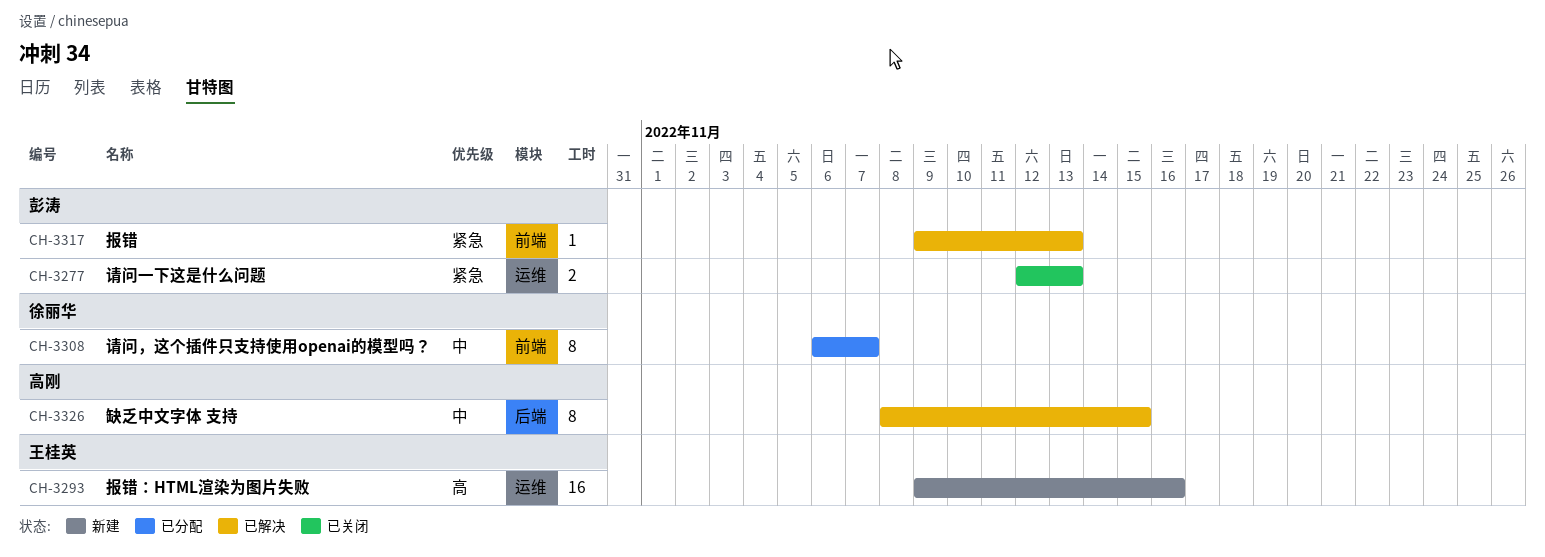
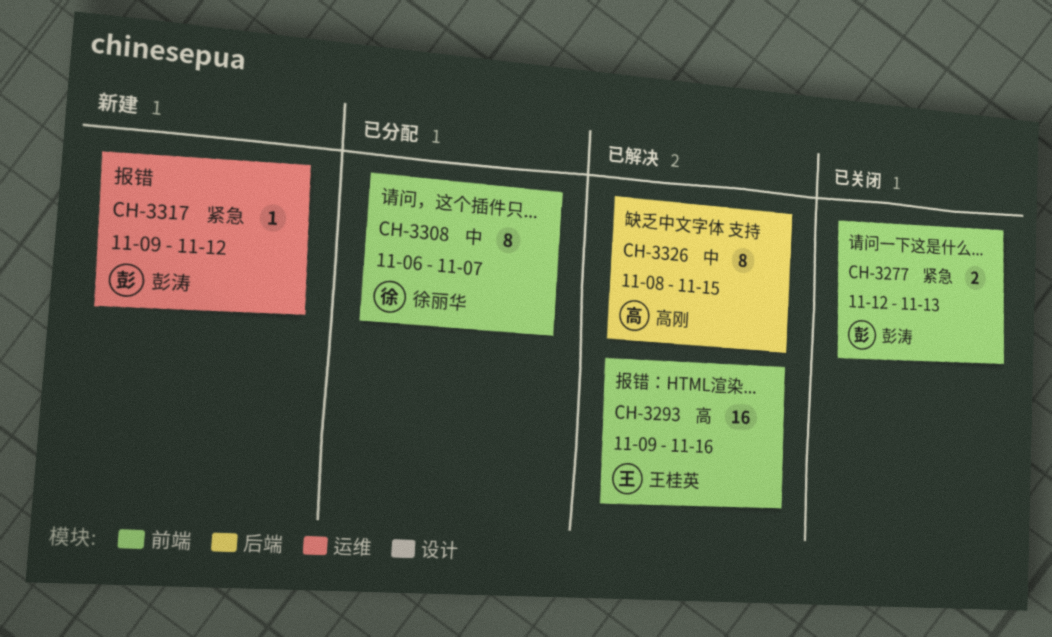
CH-3277, label: 运维 -> 前端
CH-3293, status: 新建 -> 已解决
CH-3293, label: 运维 -> 前端
CH-3317, status: 已解决 -> 新建
CH-3317, label: 前端 -> 运维
CH-3317, due: Nov 13 -> Nov 12

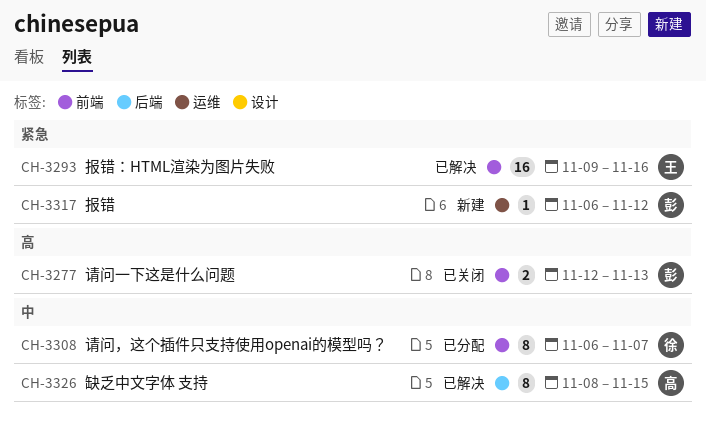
CH-3277, priority: 紧急 -> 高
CH-3293, priority: 高 -> 紧急
CH-3317, start: Nov 9 -> Nov 6

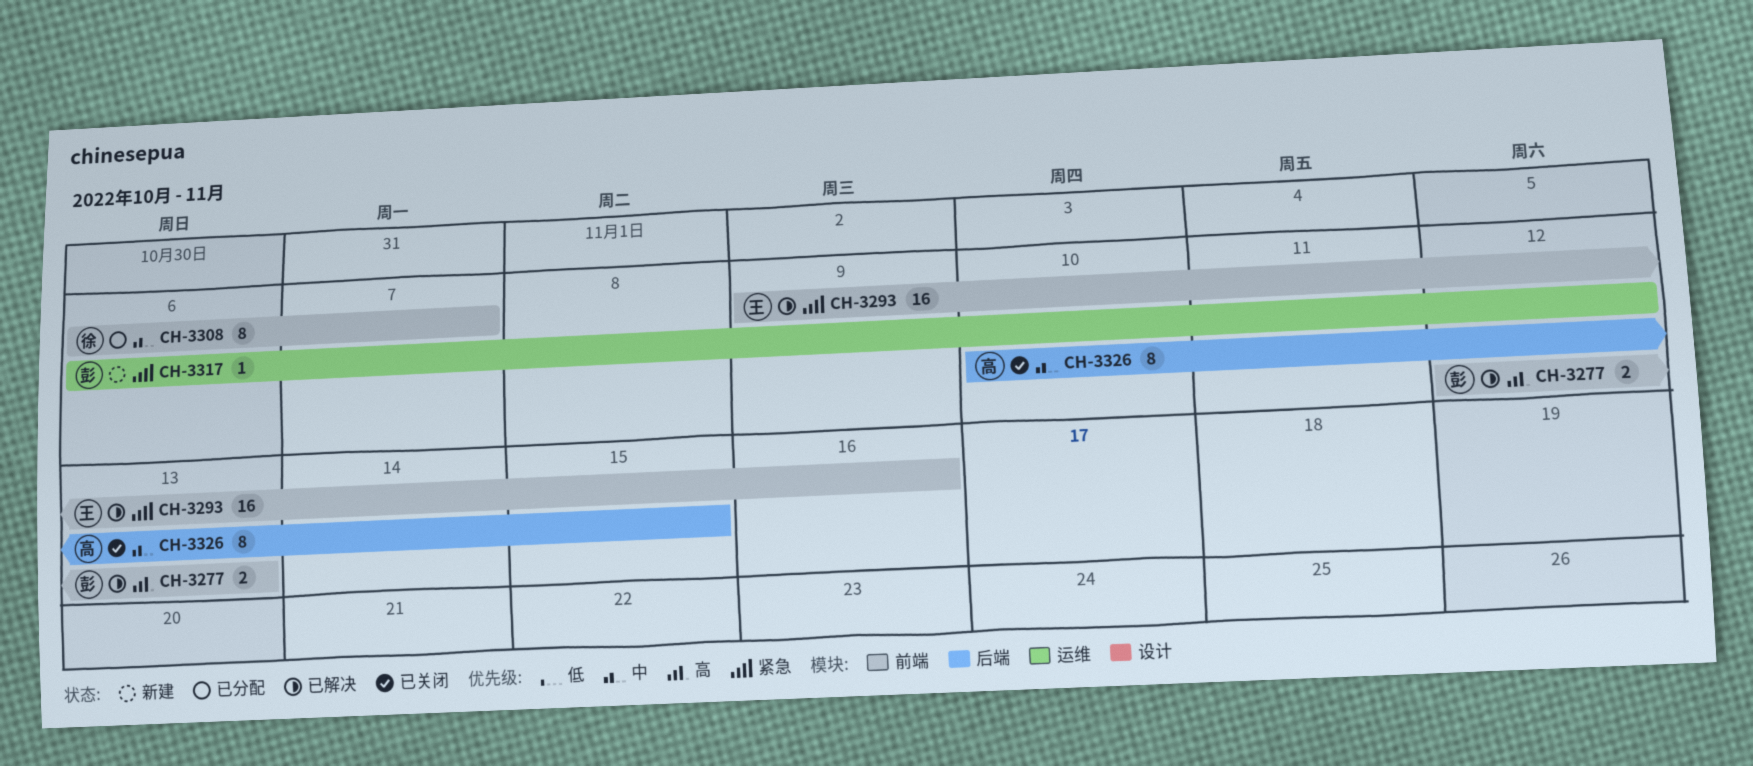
CH-3277, status: 已关闭 -> 已解决
CH-3326, status: 已解决 -> 已关闭
CH-3326, start: Nov 8 -> Nov 10

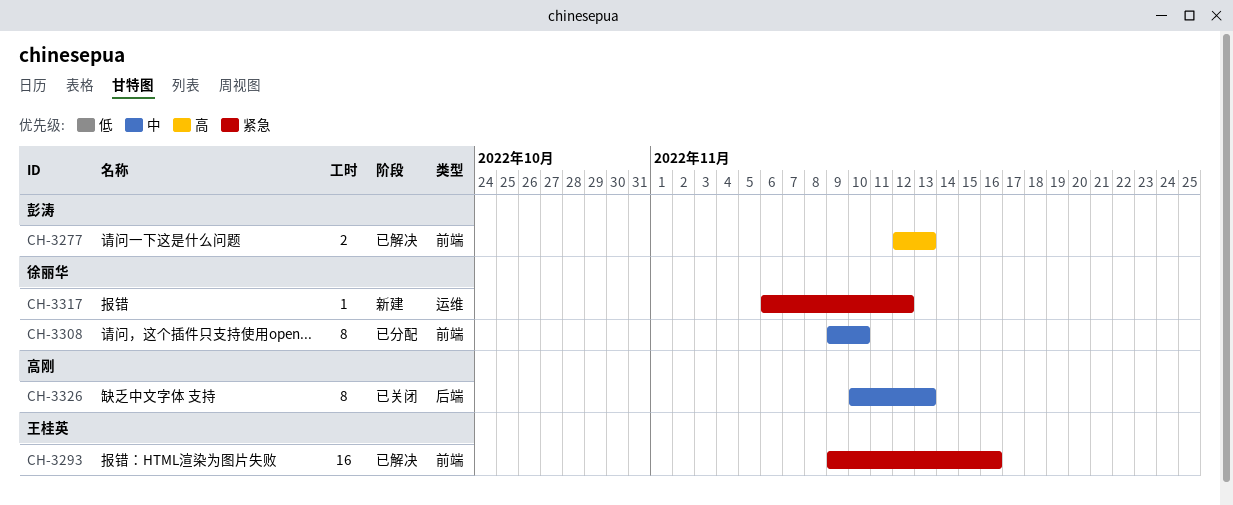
CH-3308, start: Nov 6 -> Nov 9
CH-3308, due: Nov 7 -> Nov 10
CH-3317, owner: 彭涛 -> 徐丽华
CH-3326, due: Nov 15 -> Nov 13

